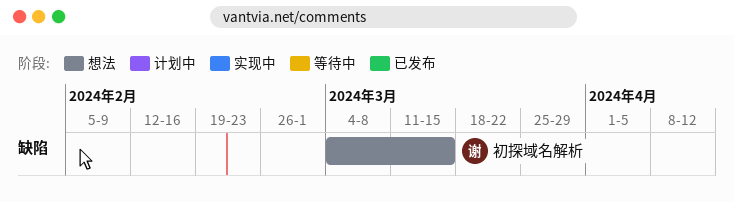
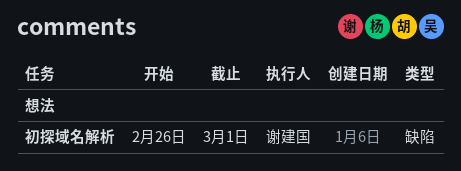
初探域名解析, start: Mar 4 -> Feb 26
初探域名解析, due: Mar 15 -> Mar 1

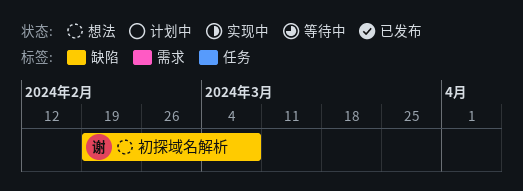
初探域名解析, start: Feb 26 -> Feb 19
初探域名解析, due: Mar 1 -> Mar 8

